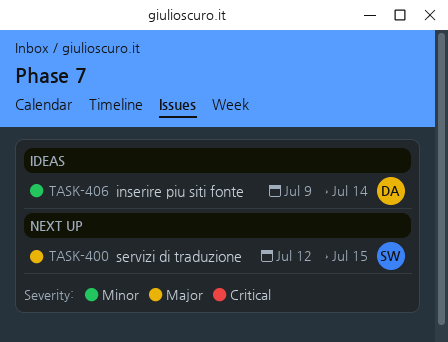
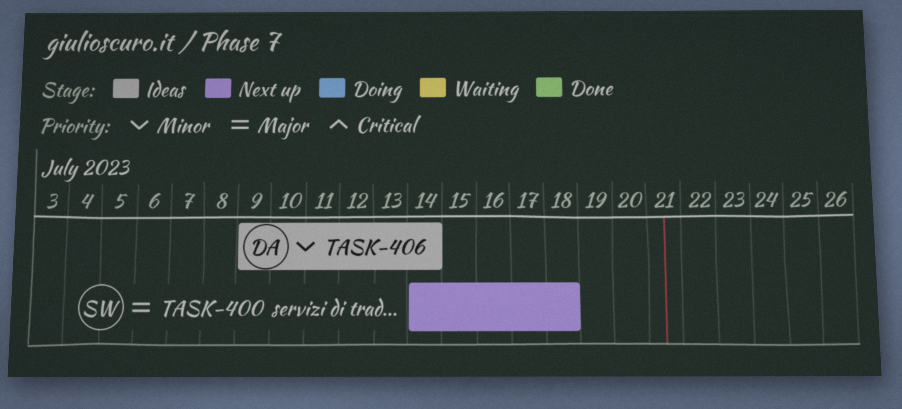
TASK-400, start: Jul 12 -> Jul 14
TASK-400, due: Jul 15 -> Jul 18

